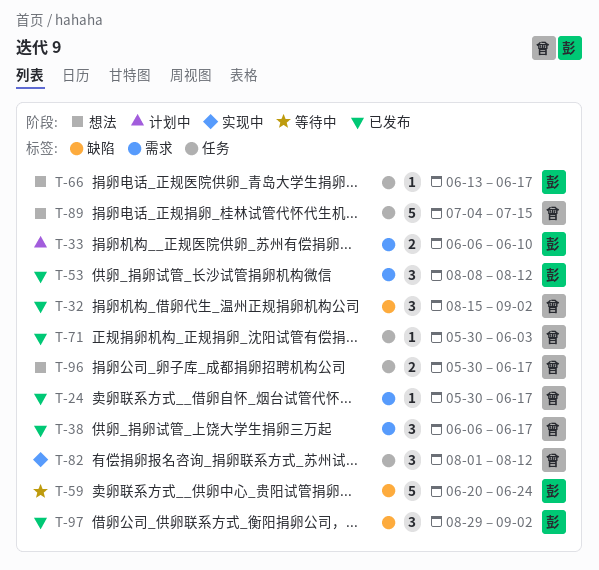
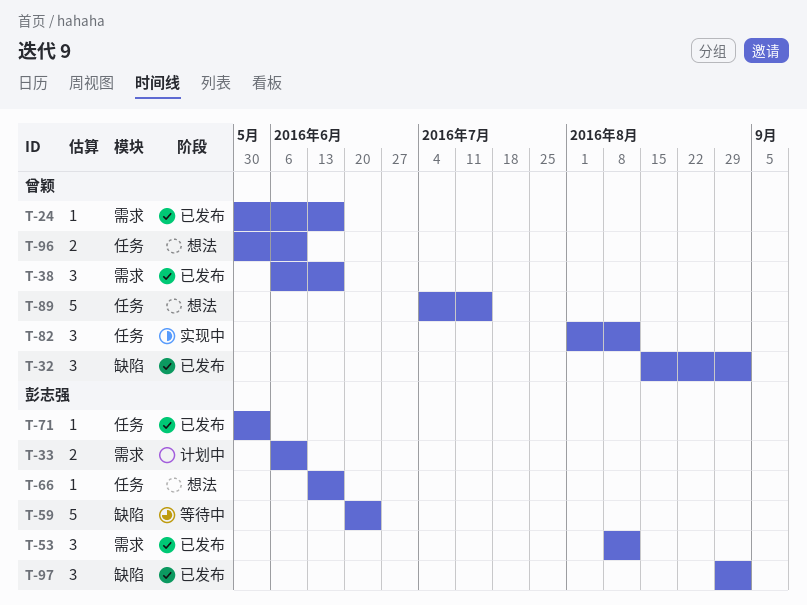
T-71, owner: 曾颖 -> 彭志强
T-96, due: Jun 17 -> Jun 10

